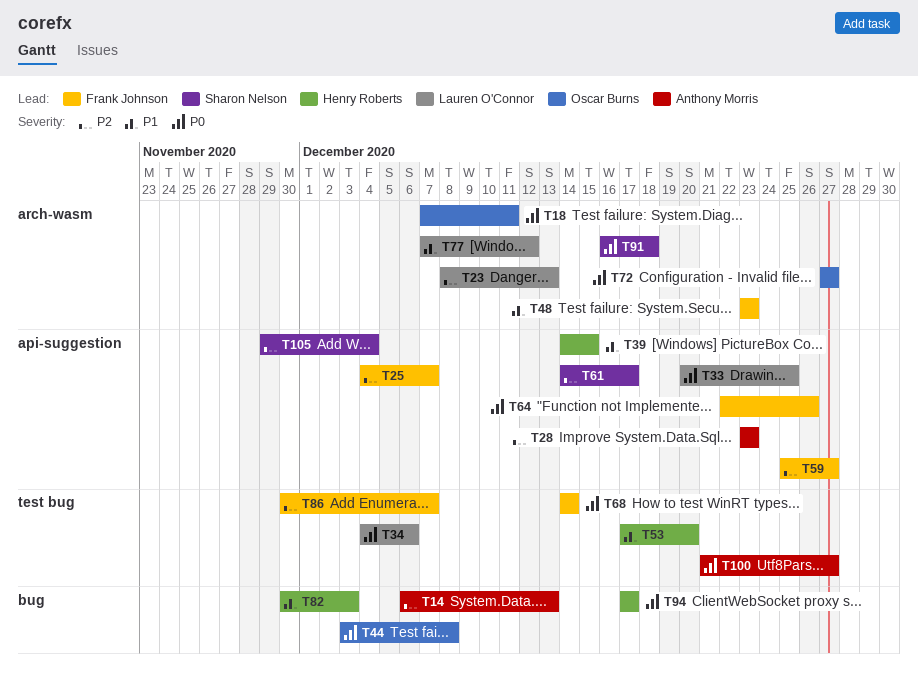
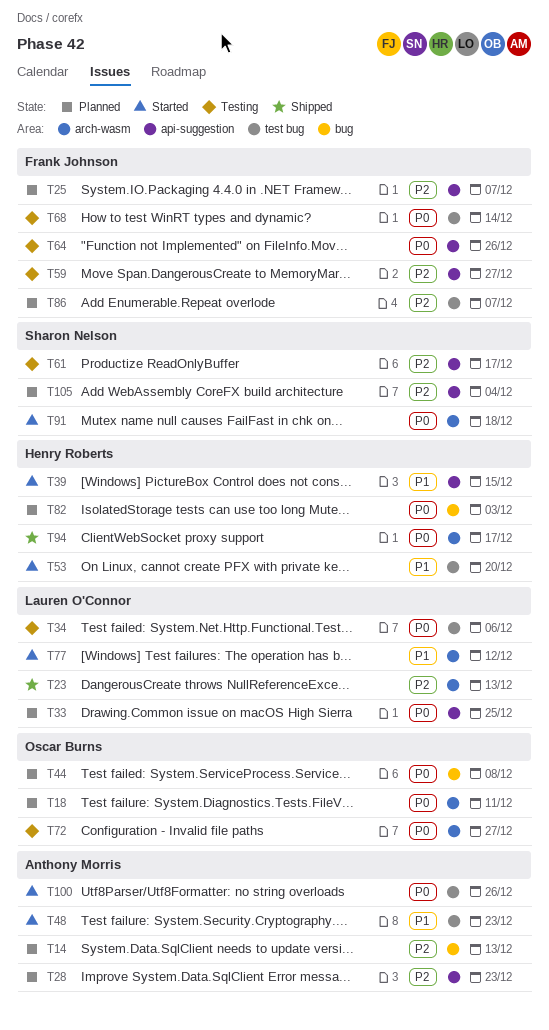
T48, owner: Frank Johnson -> Anthony Morris
T48, label: arch-wasm -> test bug
T82, priority: P1 -> P0
T94, label: bug -> arch-wasm
T100, due: Dec 27 -> Dec 26

